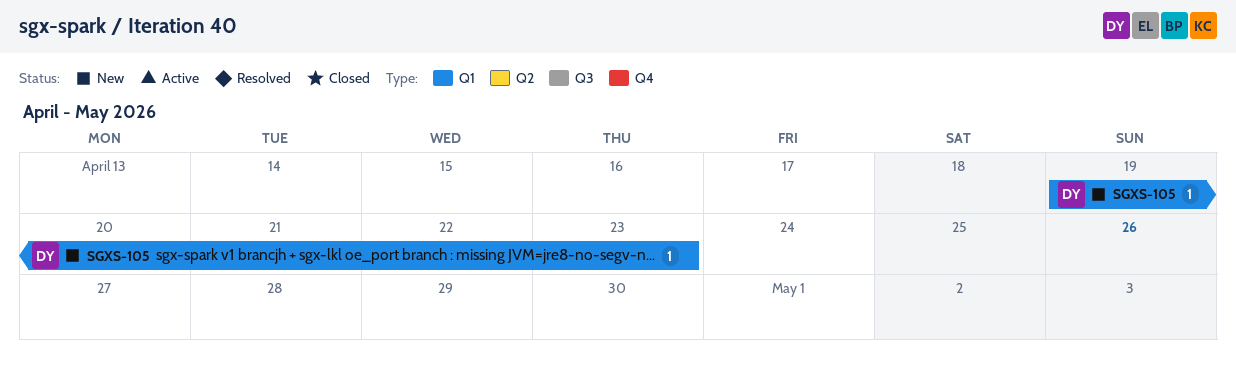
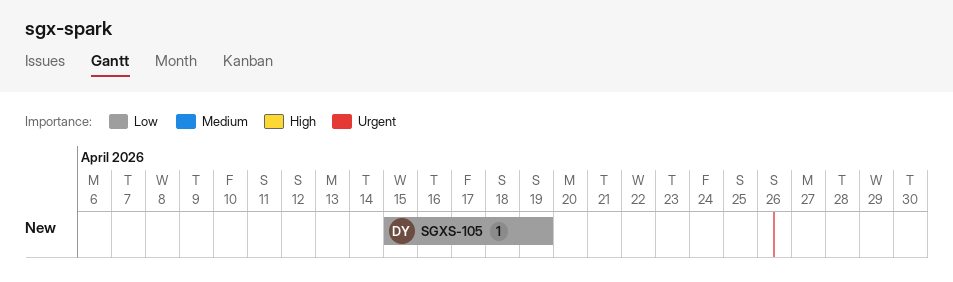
SGXS-105, start: Apr 19 -> Apr 15
SGXS-105, due: Apr 23 -> Apr 19

